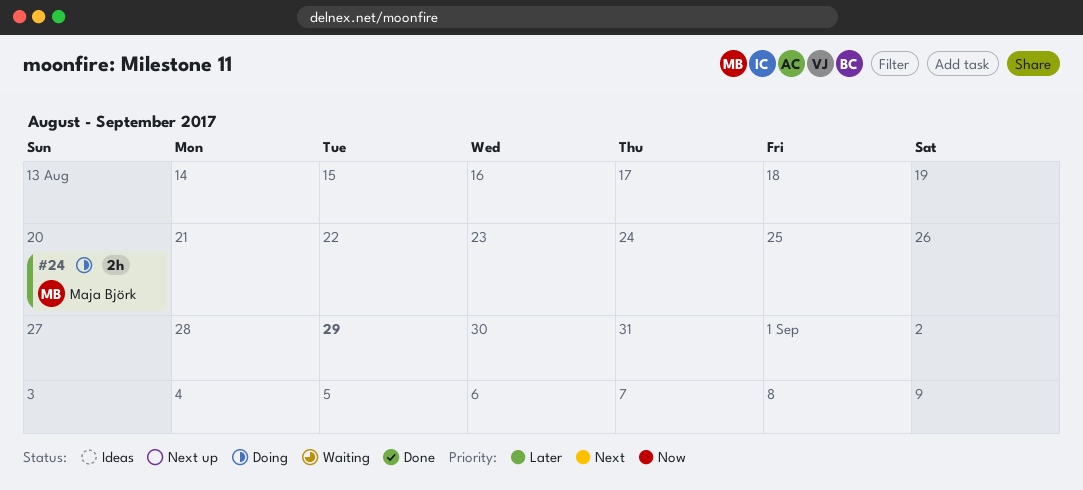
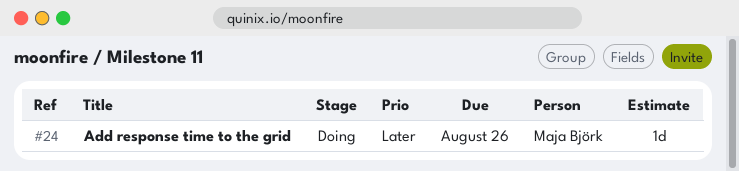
#24, estimate: 2h -> 1d
#24, due: Aug 20 -> Aug 26

